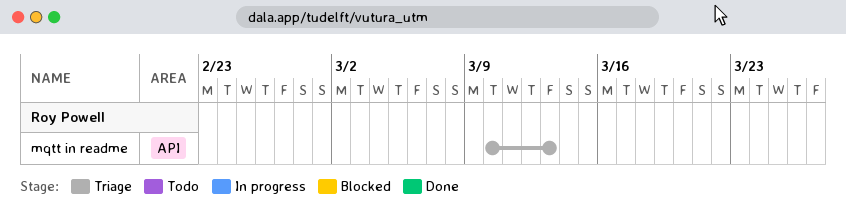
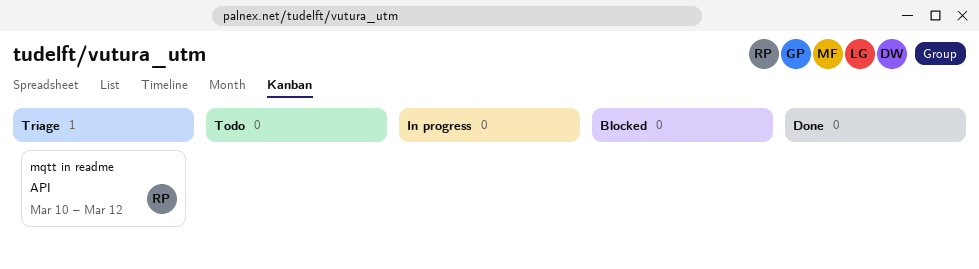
mqtt in readme, due: Mar 13 -> Mar 12

